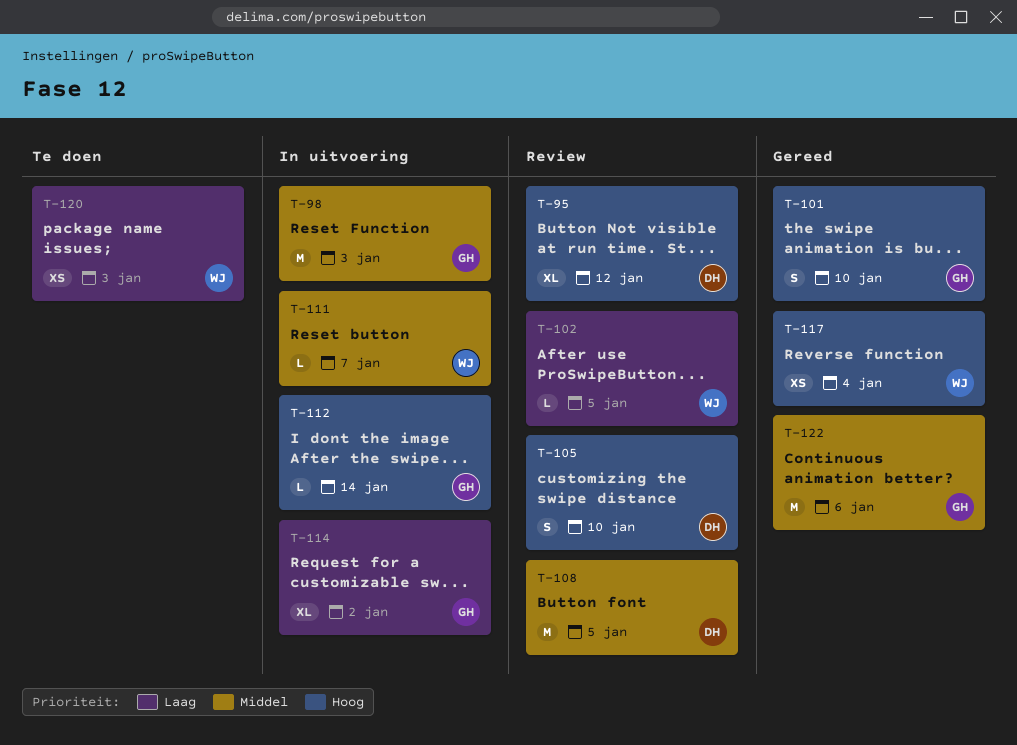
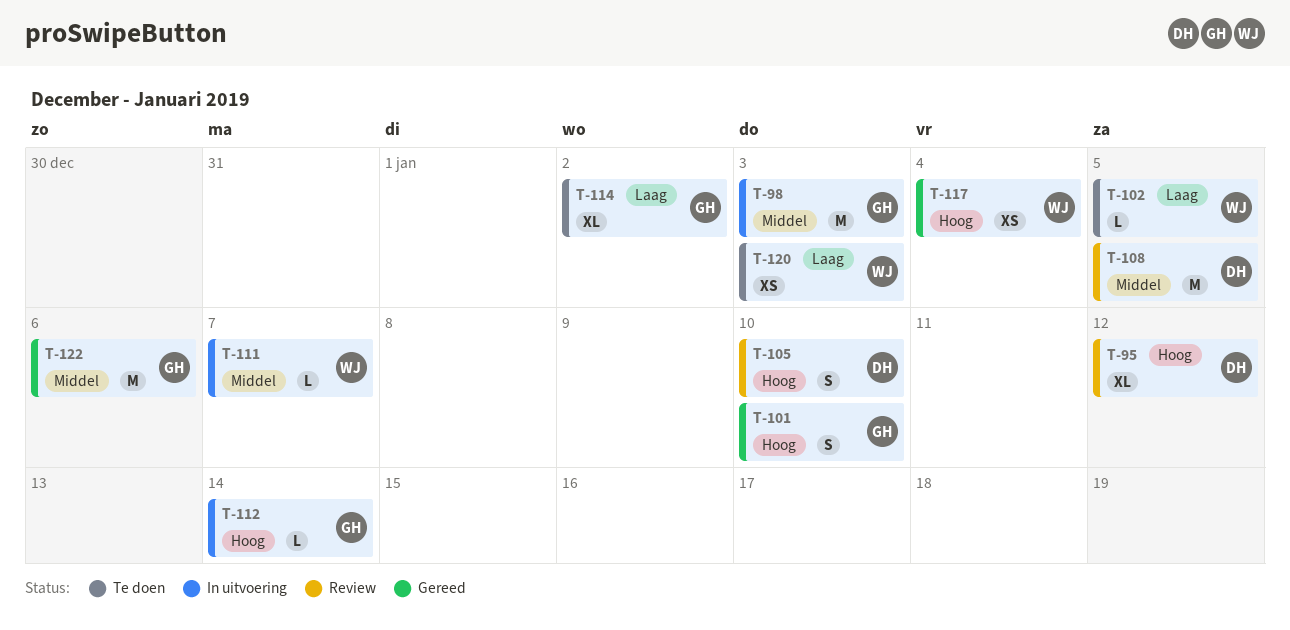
T-102, status: Review -> Te doen
T-114, status: In uitvoering -> Te doen

